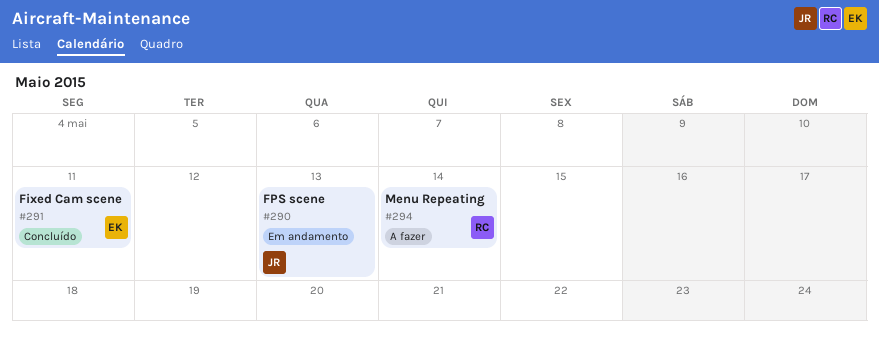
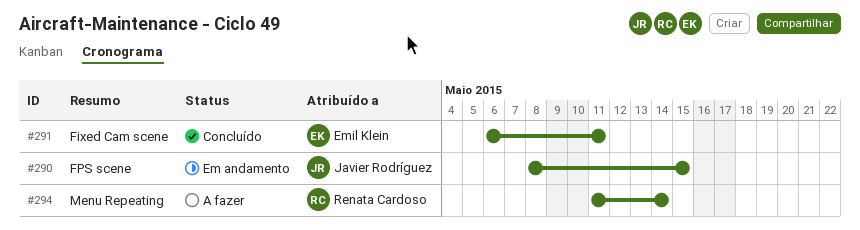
#290, due: May 13 -> May 15

